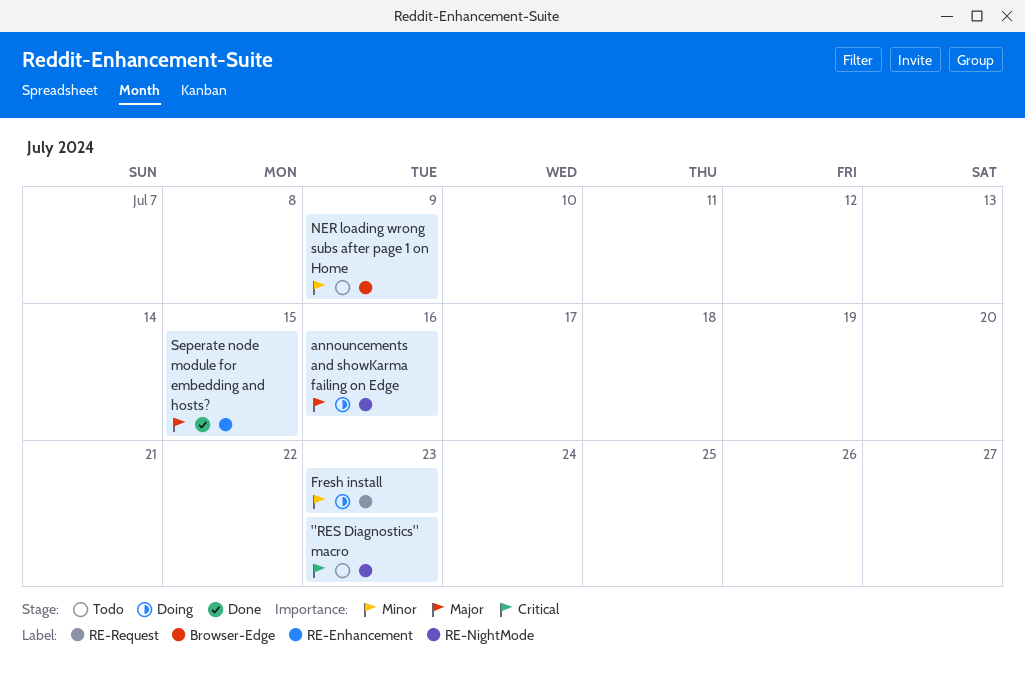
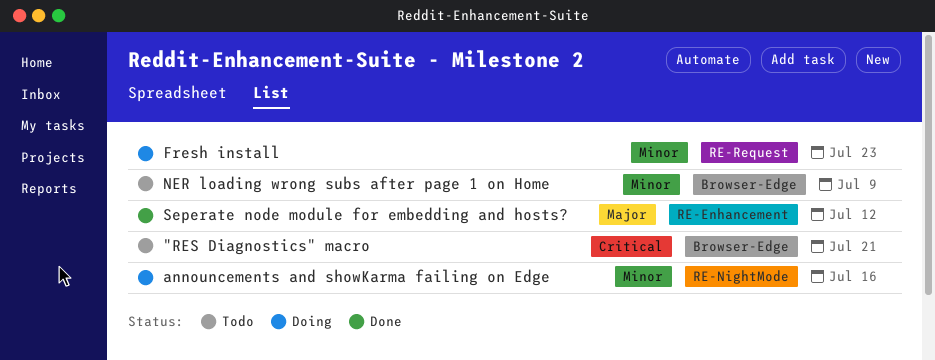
"RES Diagnostics" macro, label: RE-NightMode -> Browser-Edge
"RES Diagnostics" macro, due: Jul 23 -> Jul 21
announcements and showKarma failing on Edge, priority: Major -> Minor
Seperate node module for embedding and hosts?, due: Jul 15 -> Jul 12

